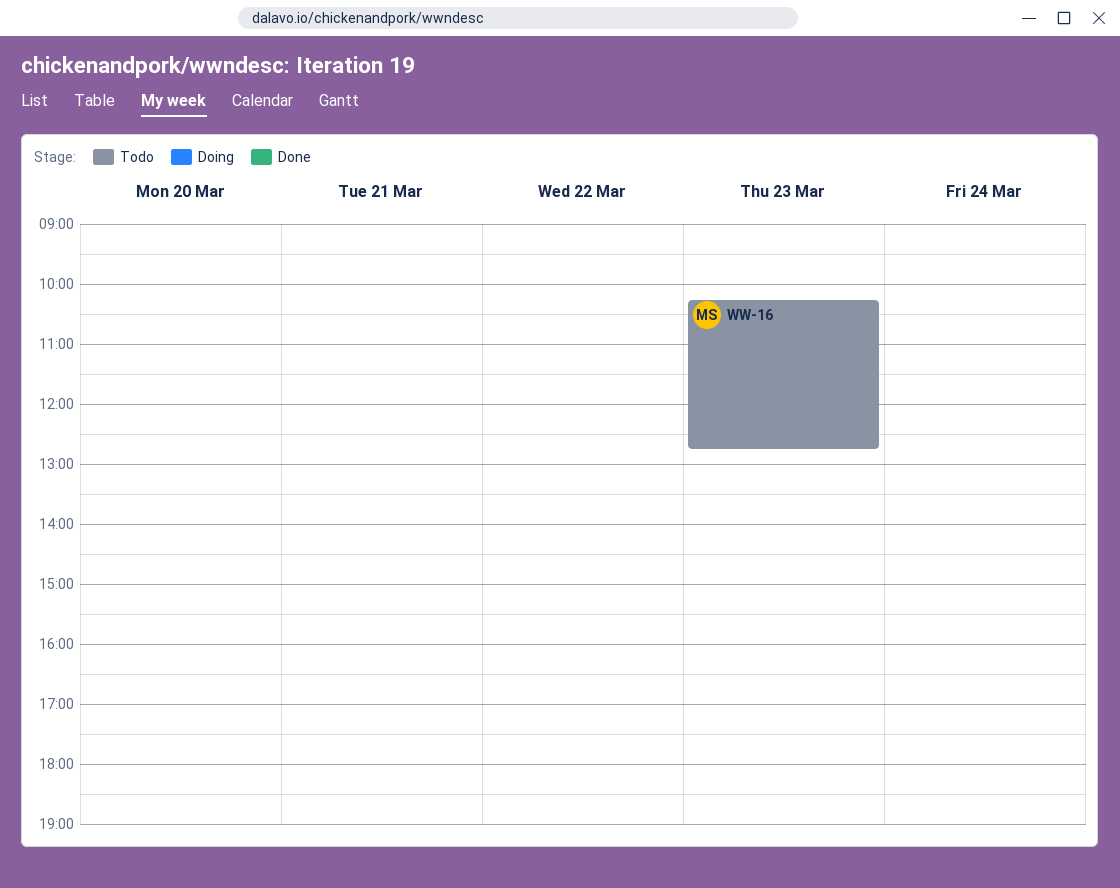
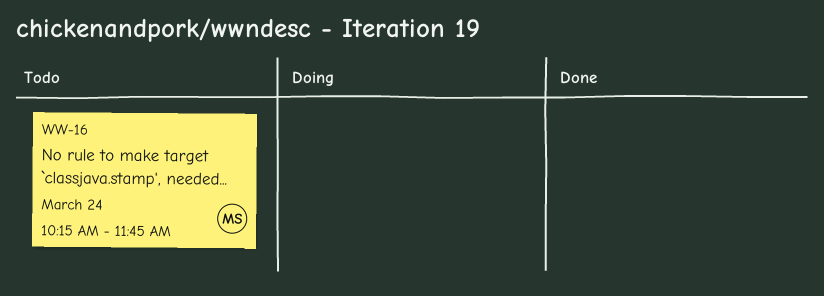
WW-16, day: Mar 23 -> Mar 24
WW-16, ends: 12:45 -> 11:45

